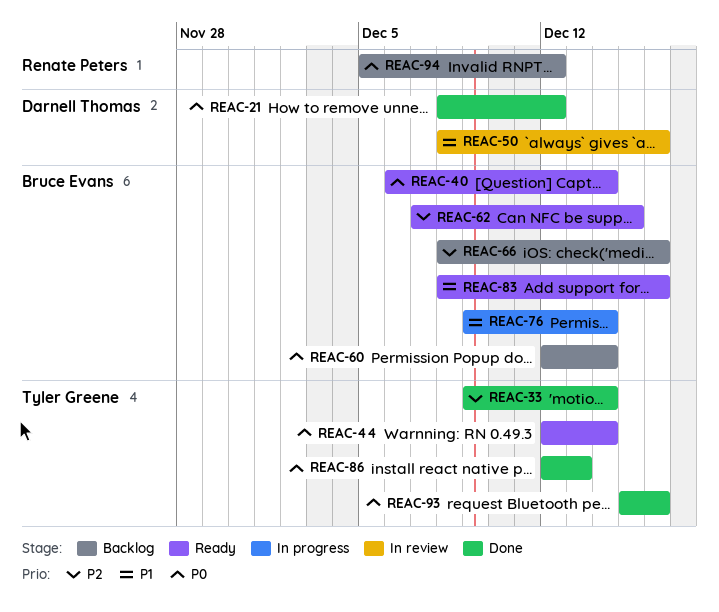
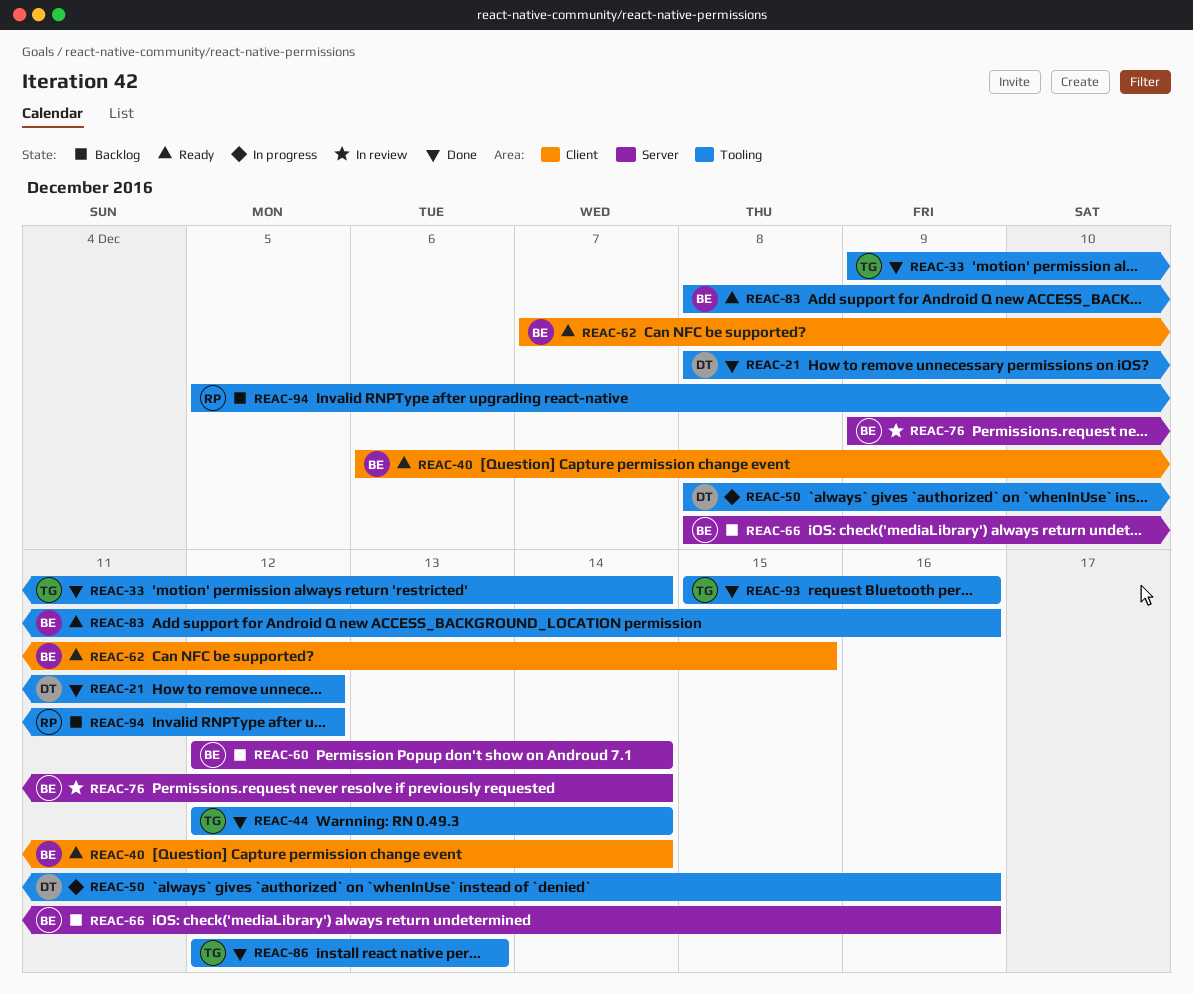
REAC-44, status: Ready -> Done
REAC-50, status: In review -> In progress
REAC-76, status: In progress -> In review

